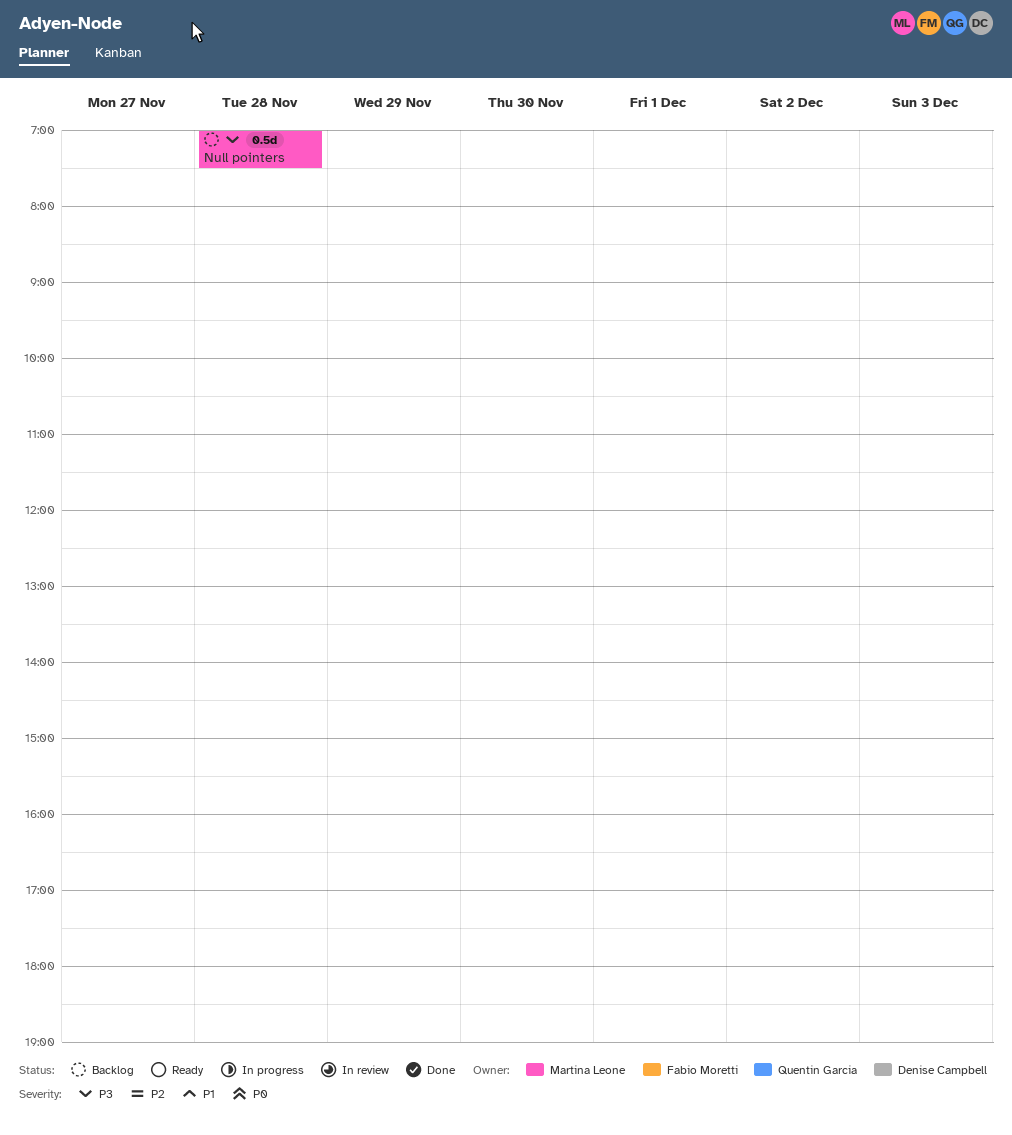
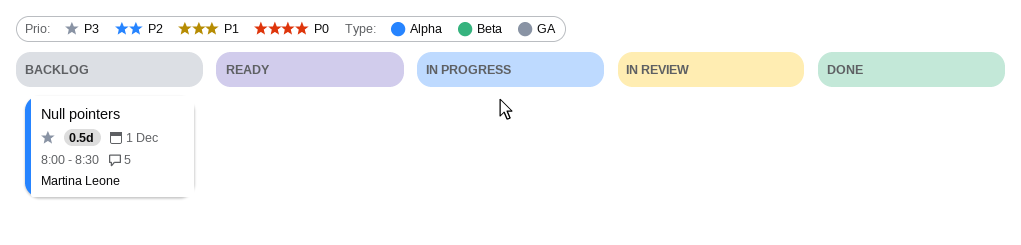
Null pointers, day: Nov 28 -> Dec 1
Null pointers, begins: 07:00 -> 08:00
Null pointers, ends: 07:30 -> 08:30

